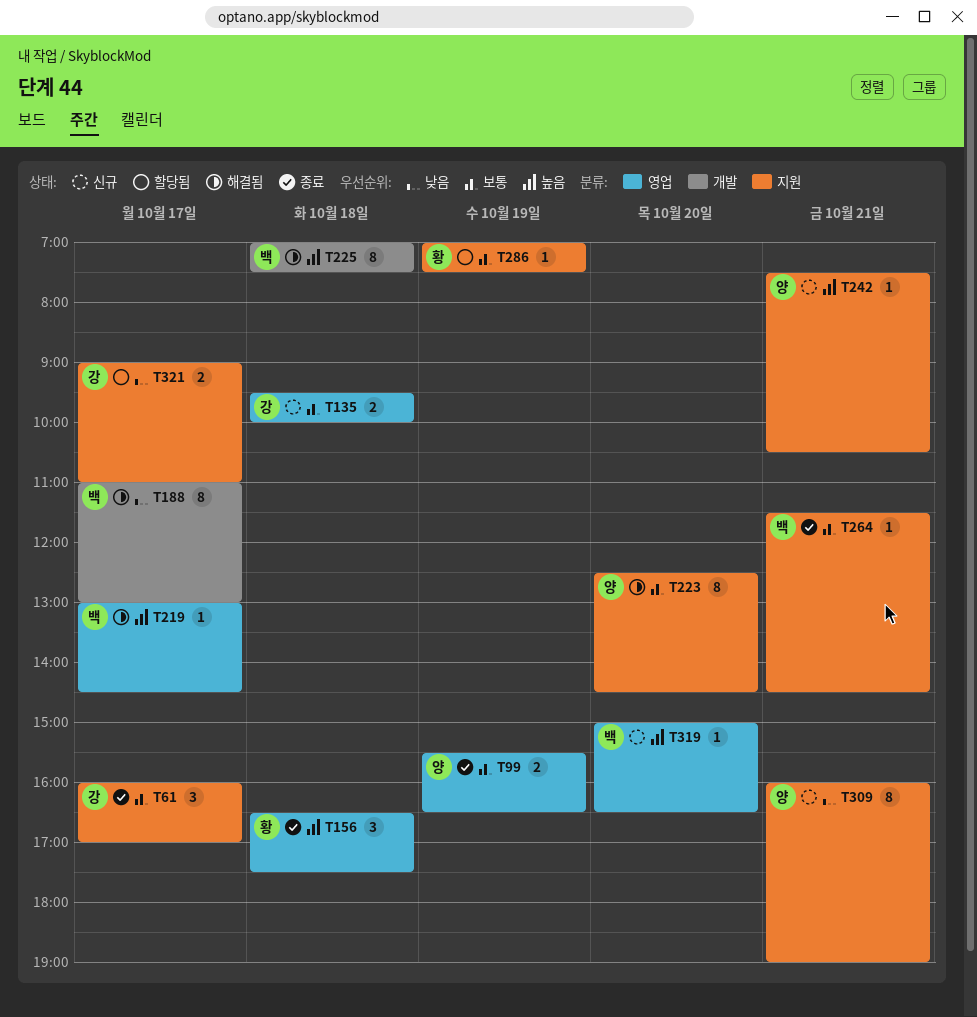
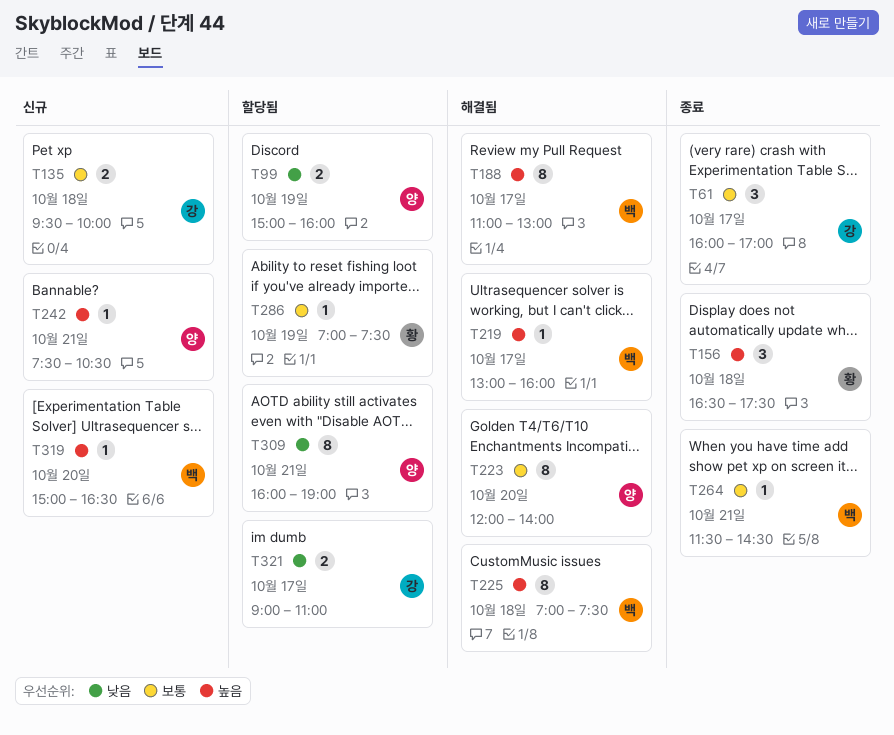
T99, status: 종료 -> 할당됨
T99, priority: 보통 -> 낮음
T99, begins: 15:30 -> 15:00
T99, ends: 16:30 -> 16:00
T188, priority: 낮음 -> 높음
T219, ends: 14:30 -> 16:00
T223, begins: 12:30 -> 12:00
T223, ends: 14:30 -> 14:00
T309, status: 신규 -> 할당됨

